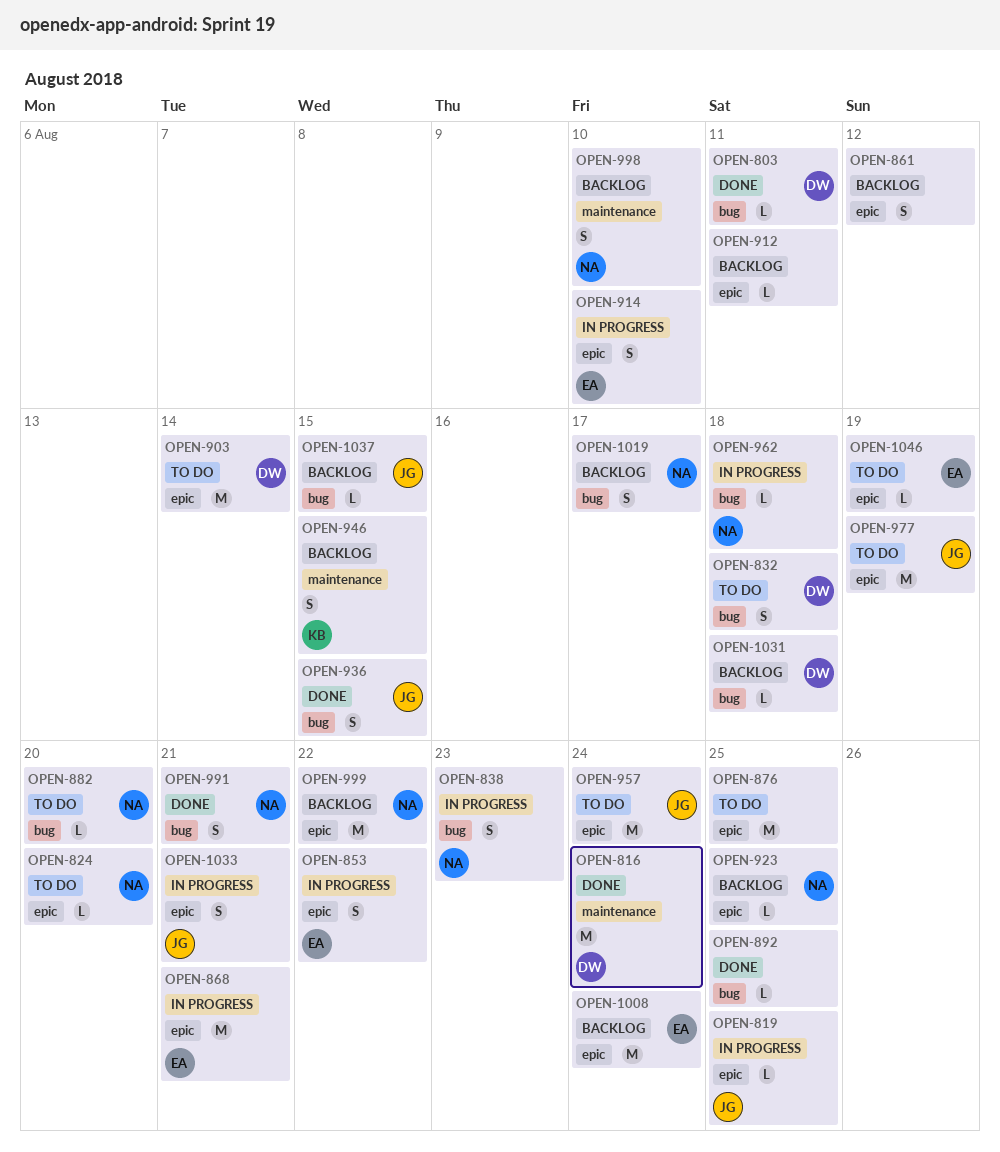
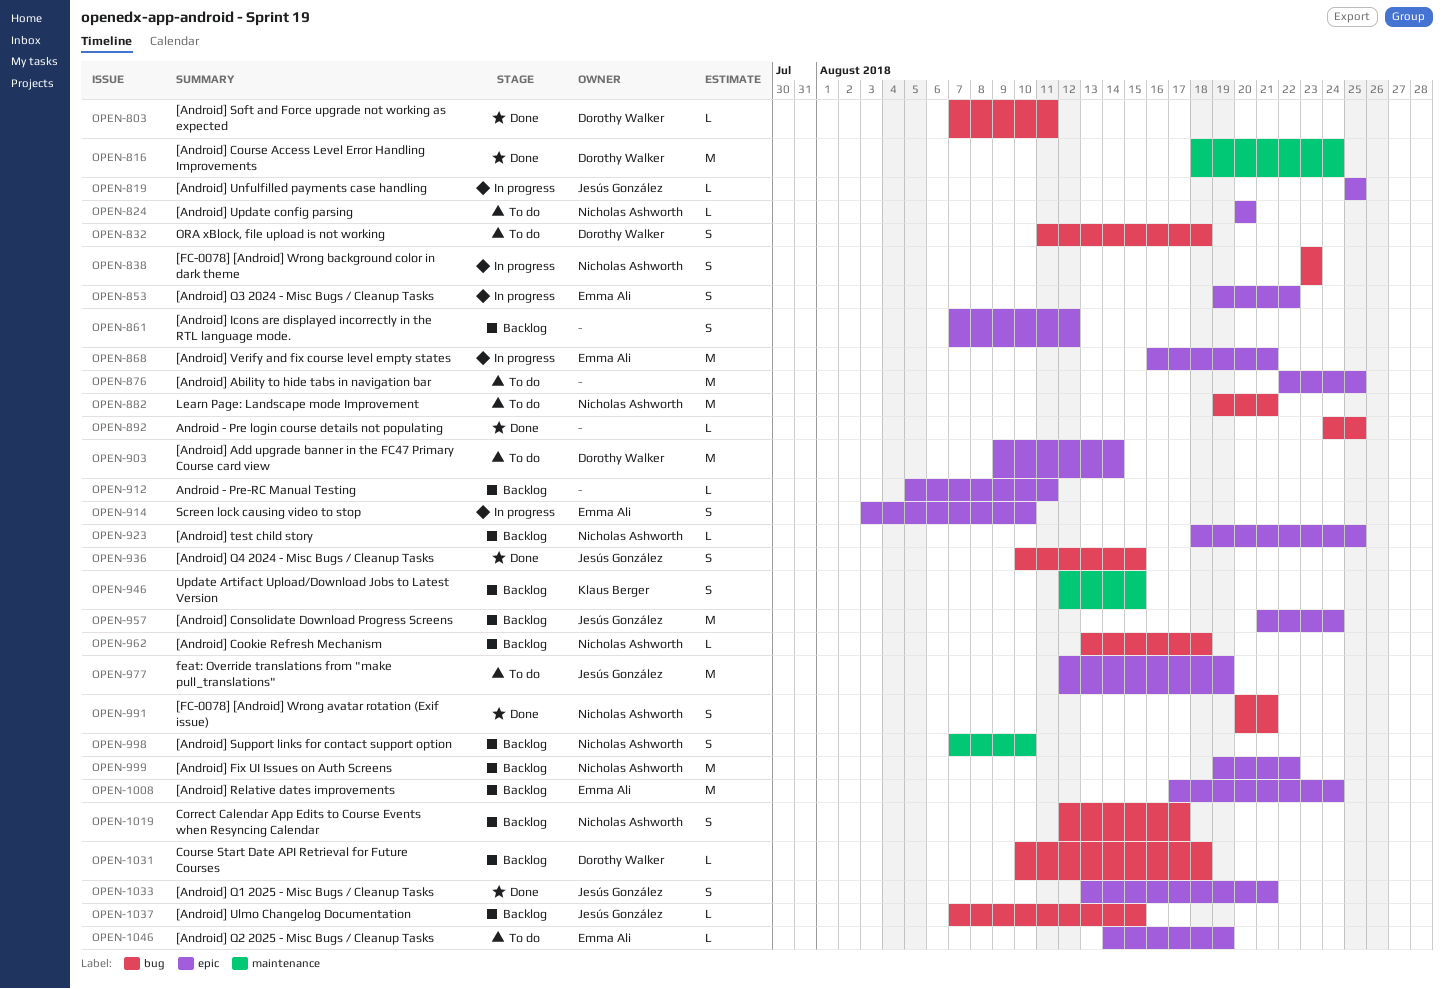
OPEN-882, estimate: L -> M
OPEN-882, due: Aug 20 -> Aug 21
OPEN-957, status: To do -> Backlog
OPEN-962, status: In progress -> Backlog
OPEN-1033, status: In progress -> Done

